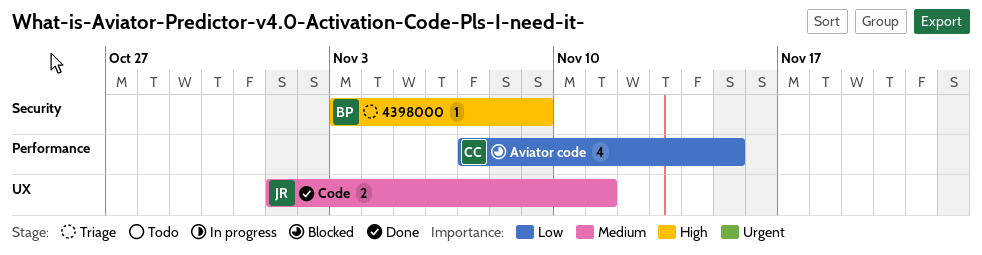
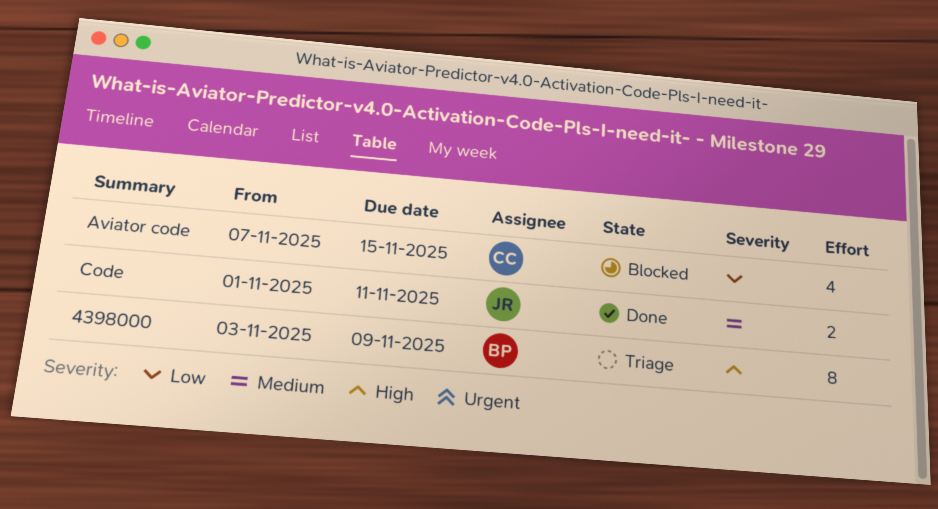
4398000, estimate: 1 -> 8

